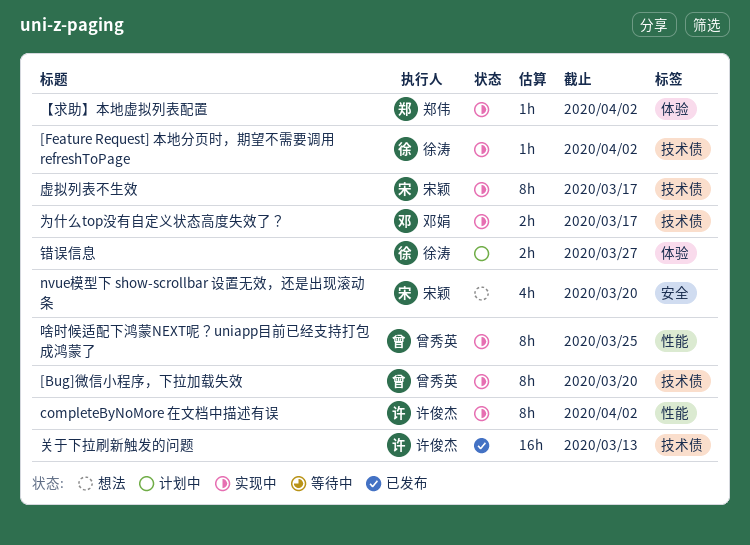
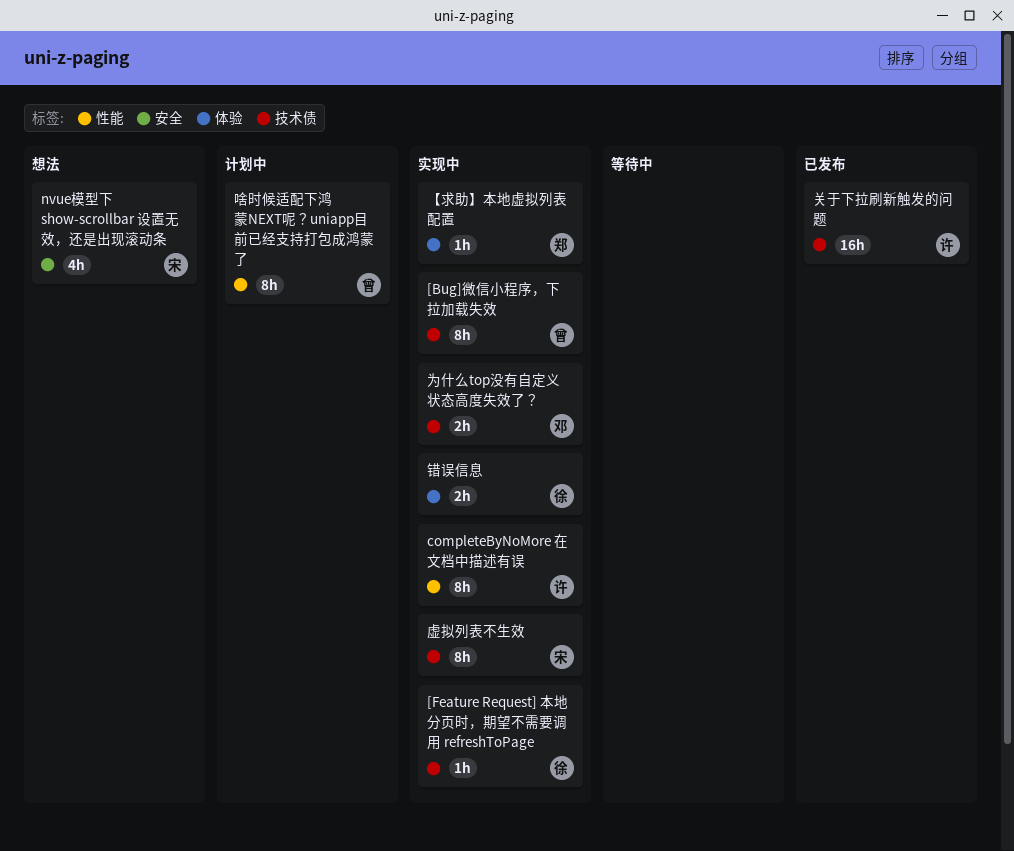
啥时候适配下鸿蒙NEXT呢？uniapp目前已经支持打包成鸿蒙了, status: 实现中 -> 计划中
错误信息, status: 计划中 -> 实现中

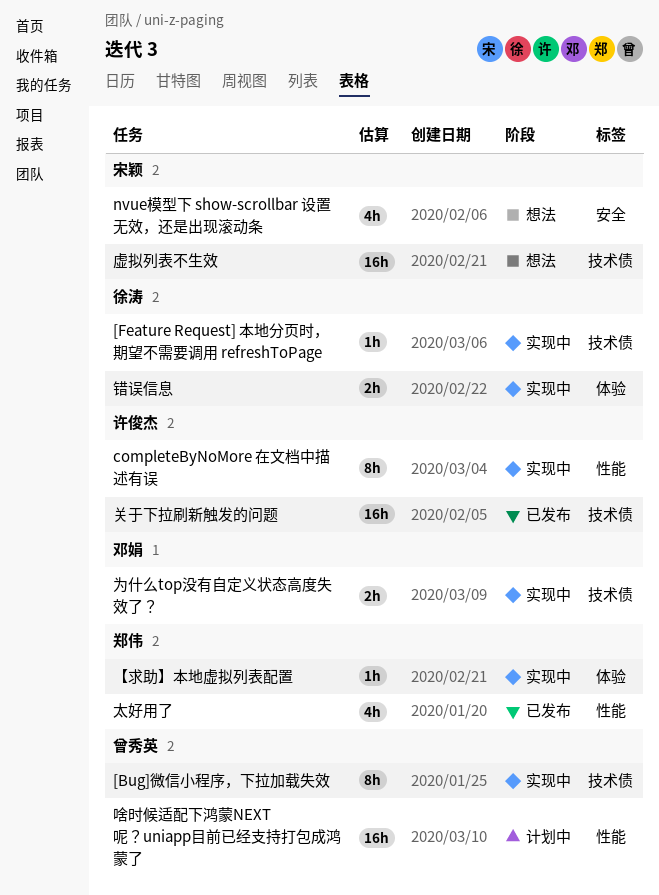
啥时候适配下鸿蒙NEXT呢？uniapp目前已经支持打包成鸿蒙了, estimate: 8h -> 16h
太好用了: none -> present
虚拟列表不生效, status: 实现中 -> 想法
虚拟列表不生效, estimate: 8h -> 16h

